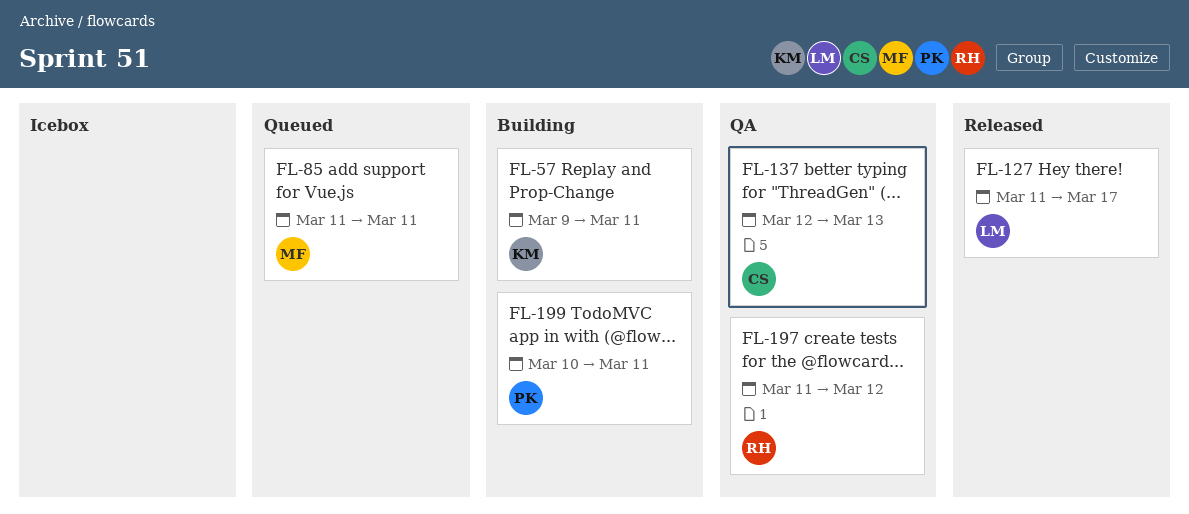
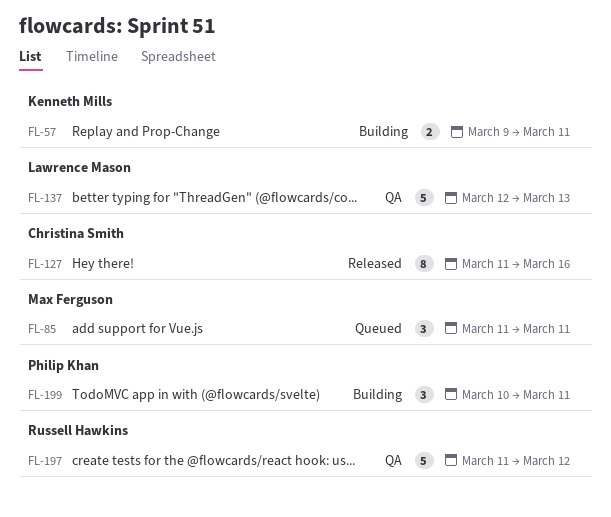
FL-127, owner: Lawrence Mason -> Christina Smith
FL-127, due: Mar 17 -> Mar 16
FL-137, owner: Christina Smith -> Lawrence Mason

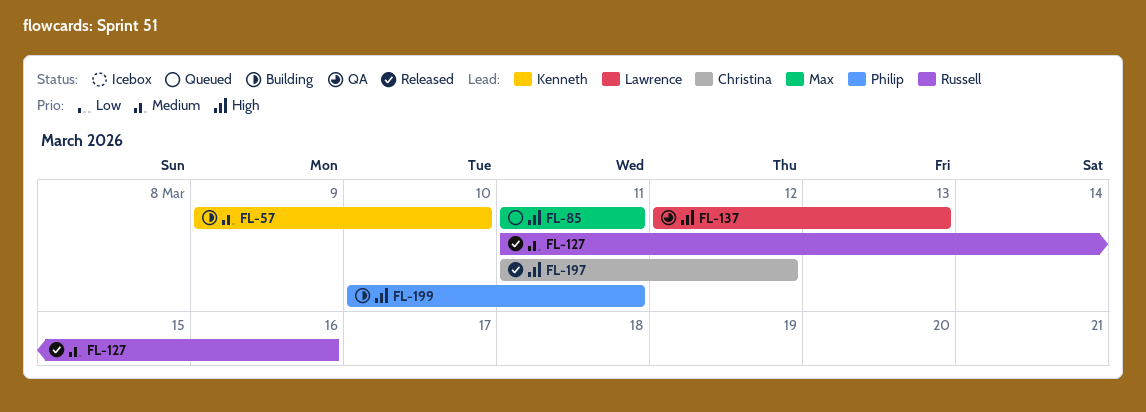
FL-57, due: Mar 11 -> Mar 10
FL-127, owner: Christina Smith -> Russell Hawkins
FL-197, status: QA -> Released
FL-197, owner: Russell Hawkins -> Christina Smith

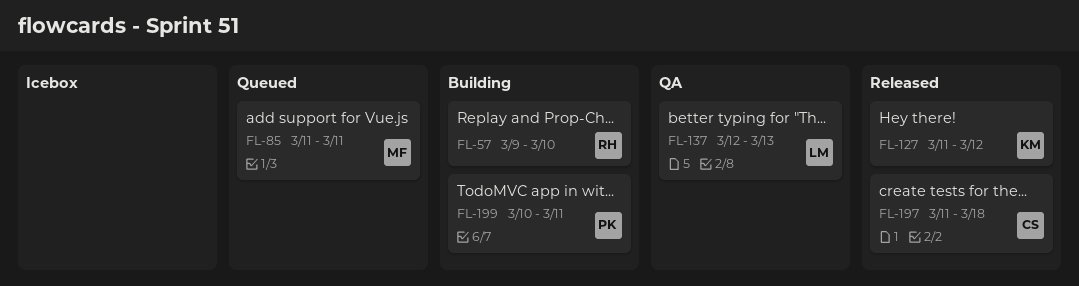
FL-57, owner: Kenneth -> Russell
FL-127, owner: Russell -> Kenneth
FL-127, due: Mar 16 -> Mar 12
FL-197, due: Mar 12 -> Mar 18

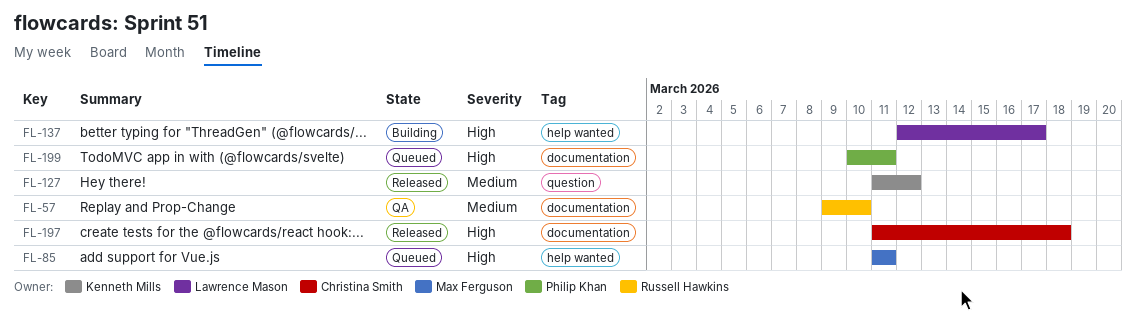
FL-57, status: Building -> QA
FL-137, status: QA -> Building
FL-137, due: Mar 13 -> Mar 17
FL-199, status: Building -> Queued

